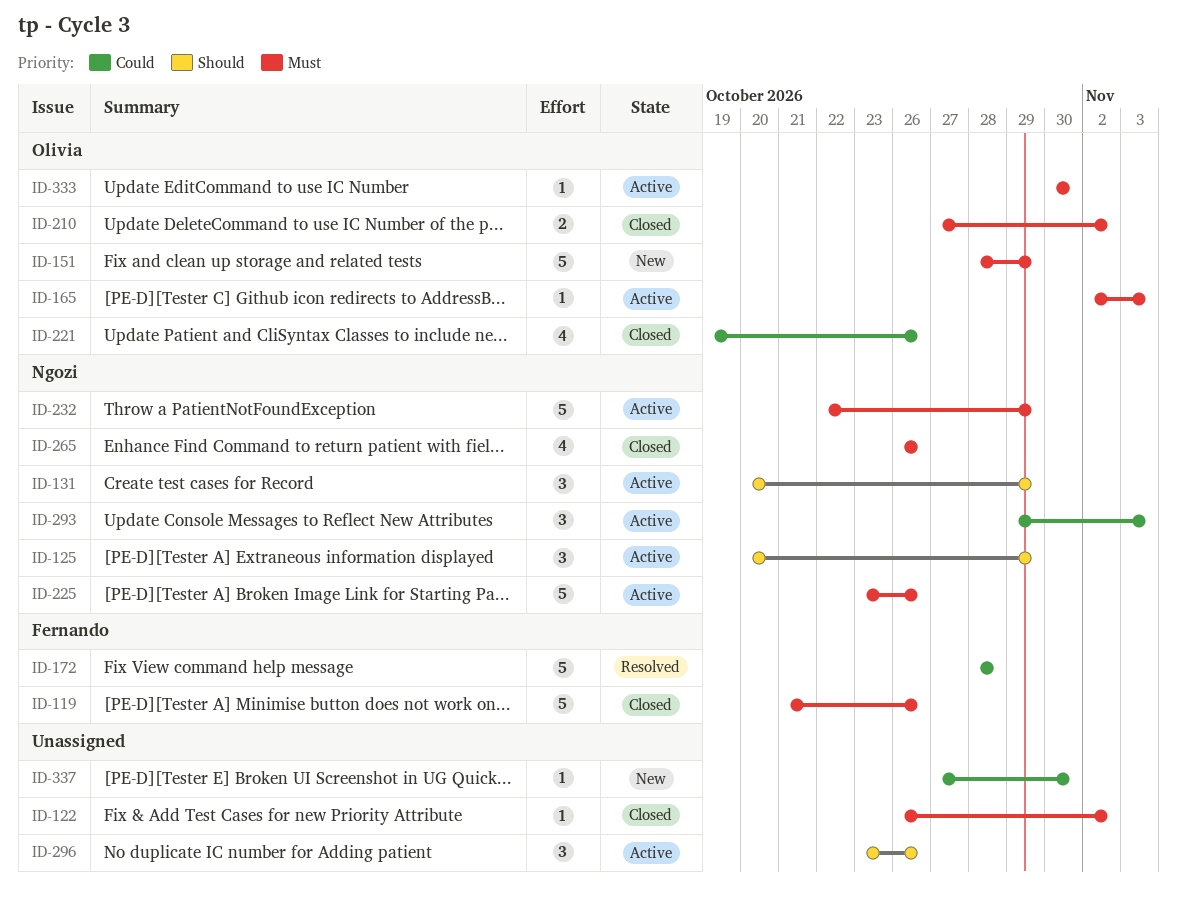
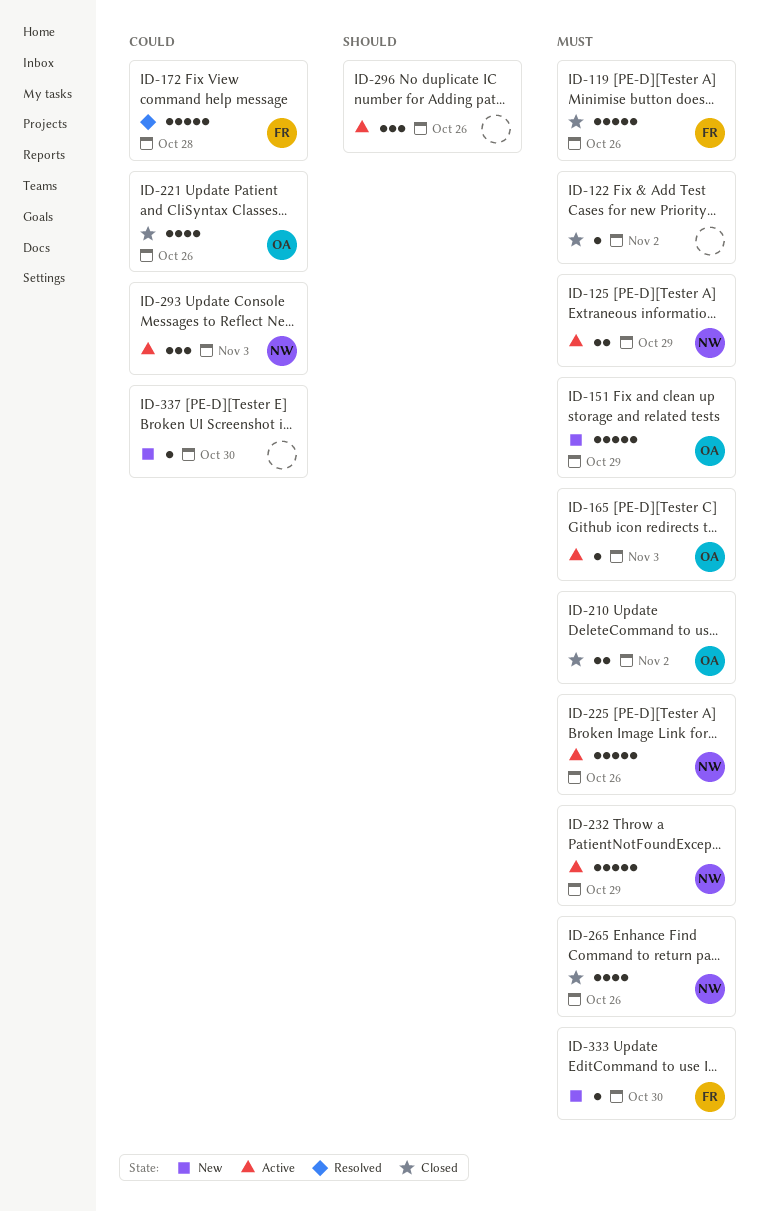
ID-125, priority: Should -> Must
ID-125, estimate: 3 -> 2
ID-131: present -> none
ID-333, status: Active -> New
ID-333, owner: Olivia -> Fernando

